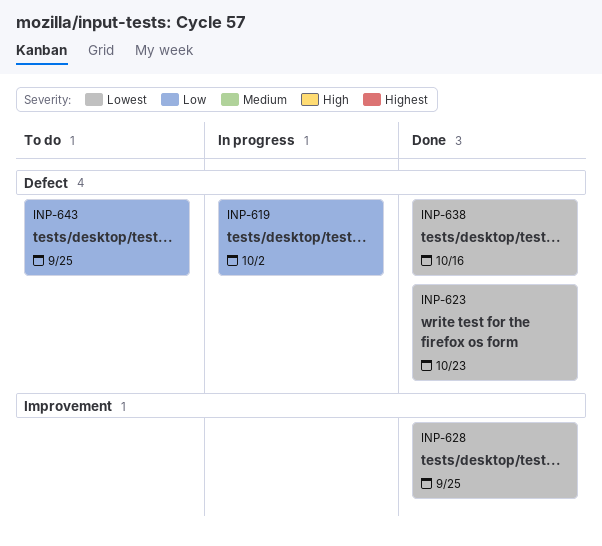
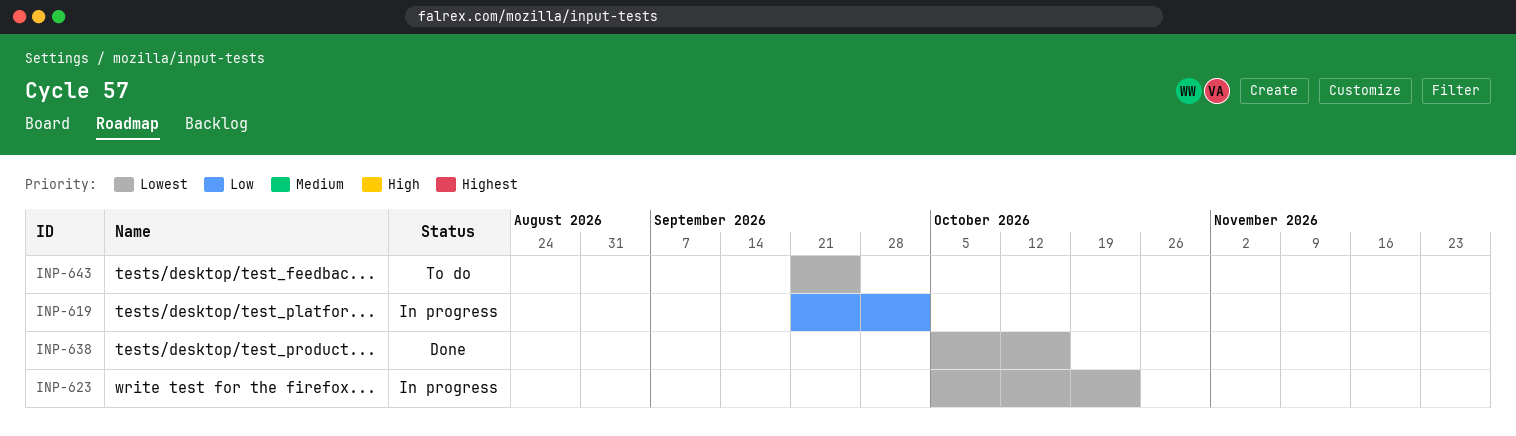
INP-623, status: Done -> In progress
INP-628: present -> none
INP-643, priority: Low -> Lowest

